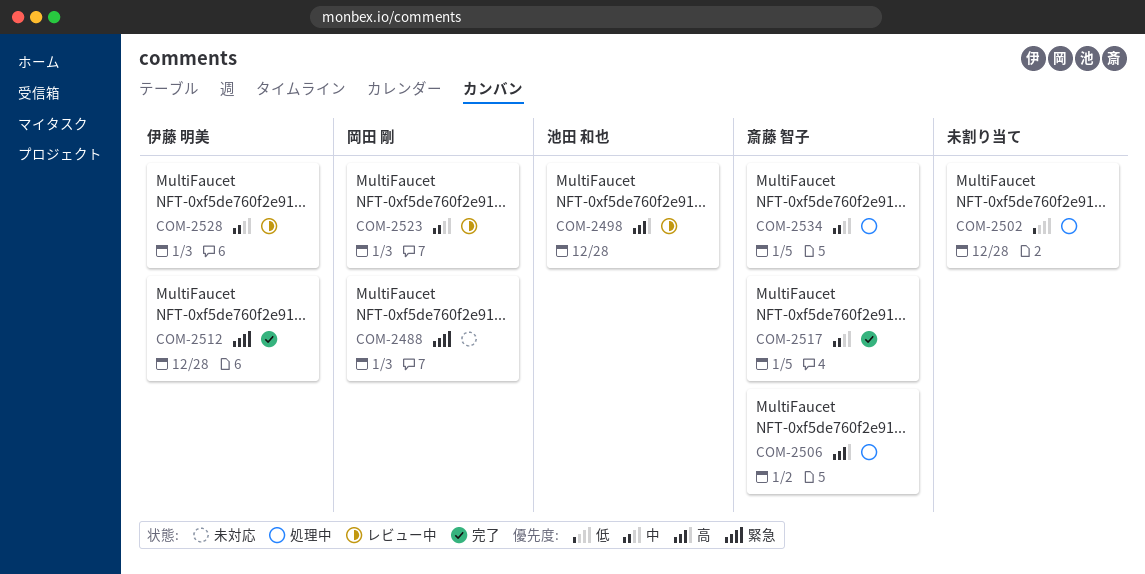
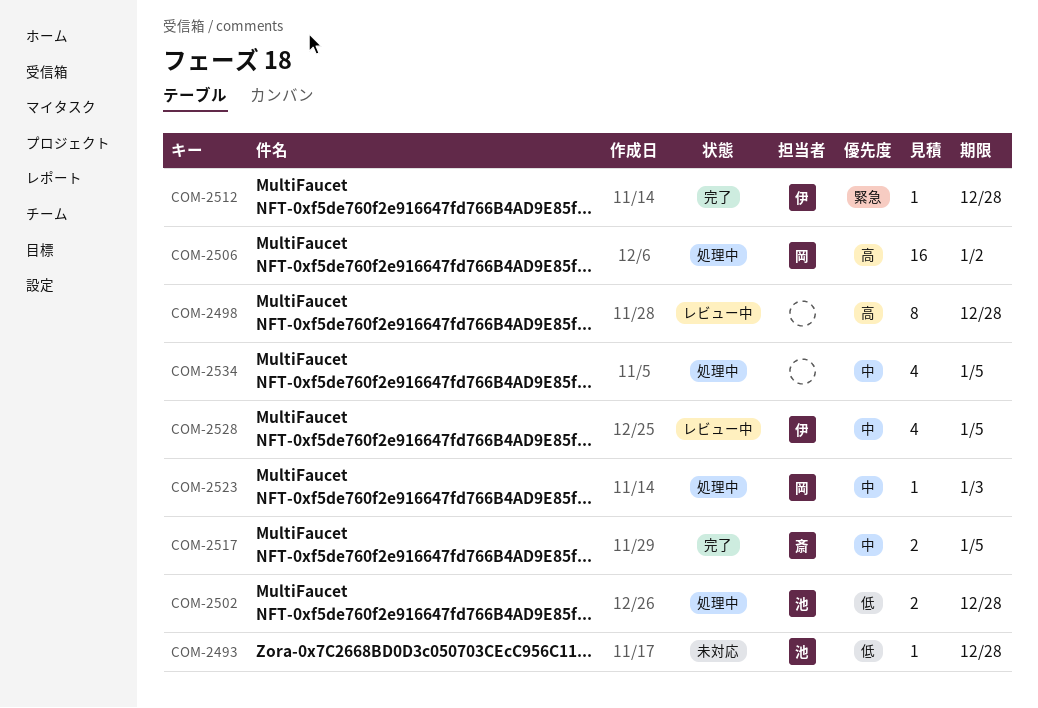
COM-2488: present -> none
COM-2493: none -> present
COM-2498, owner: 池田 和也 -> none
COM-2502, owner: none -> 池田 和也
COM-2506, owner: 斎藤 智子 -> 岡田 剛
COM-2523, status: レビュー中 -> 処理中
COM-2528, due: Jan 3 -> Jan 5
COM-2534, owner: 斎藤 智子 -> none

